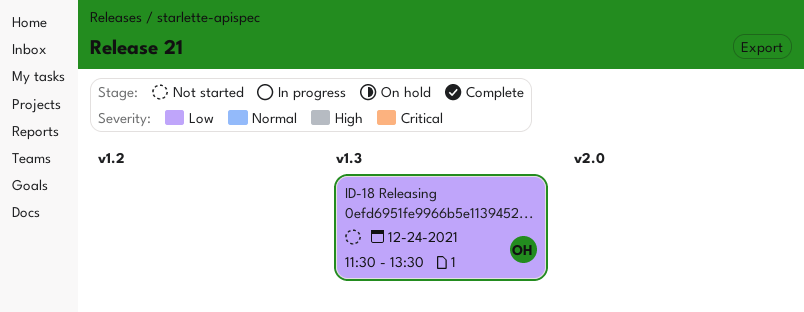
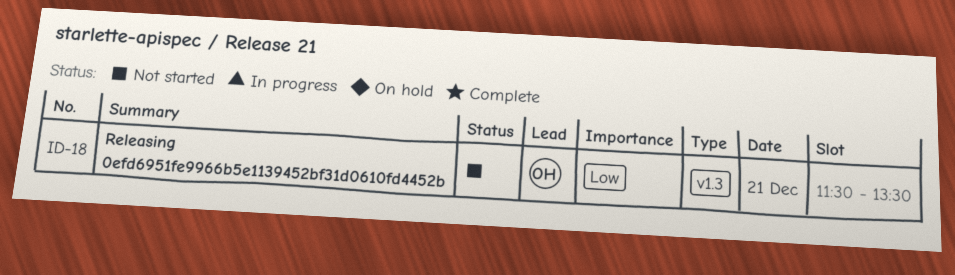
ID-18, day: Dec 24 -> Dec 21

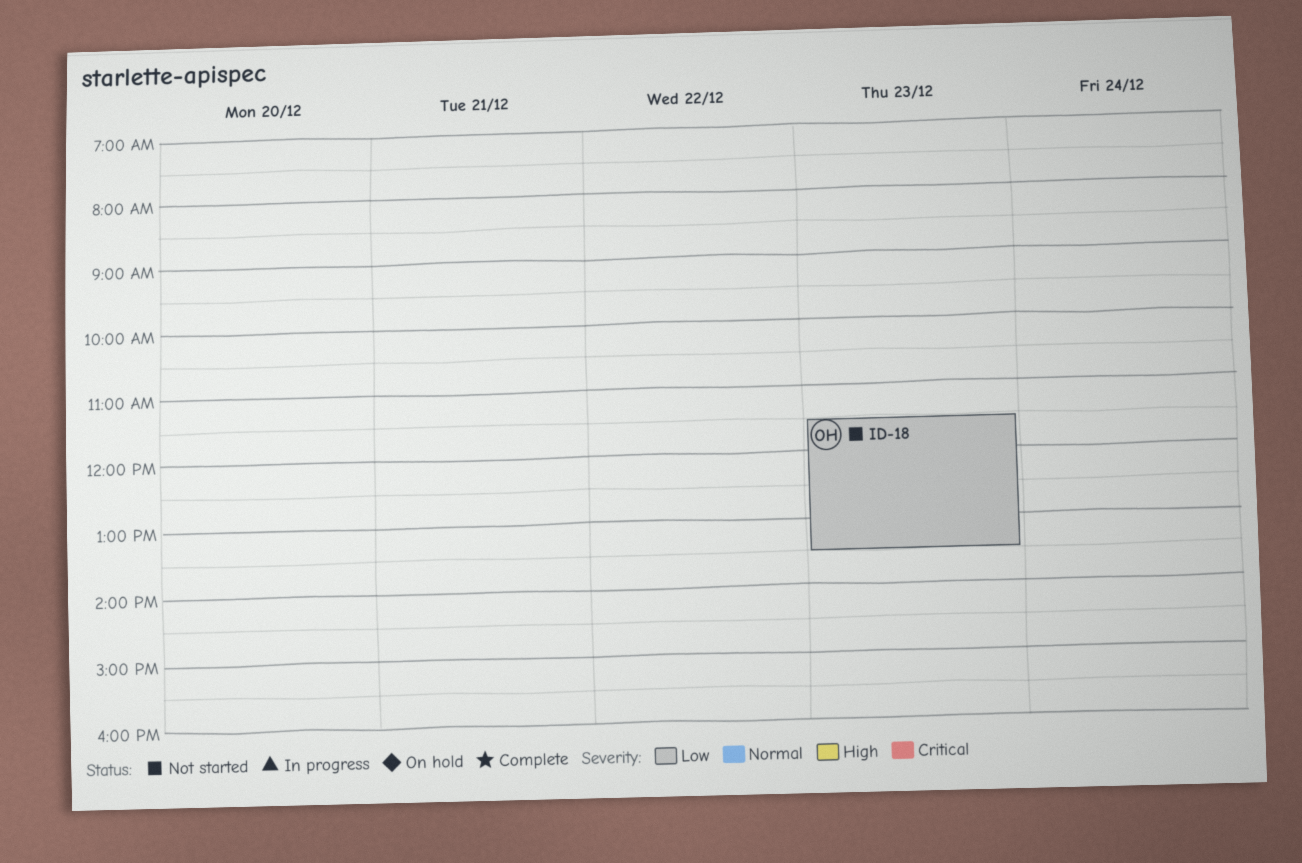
ID-18, day: Dec 21 -> Dec 23

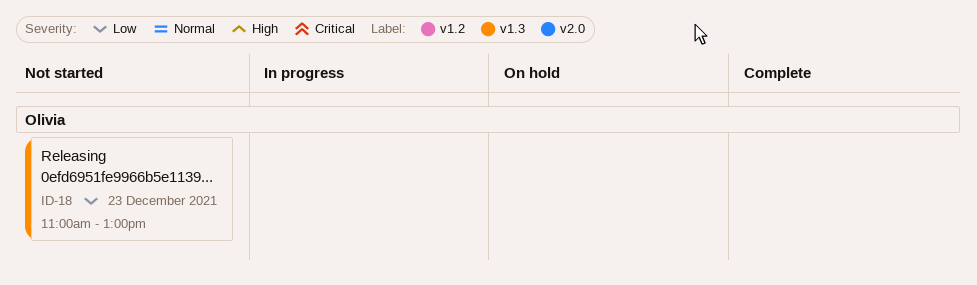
ID-18, begins: 11:30 -> 11:00
ID-18, ends: 13:30 -> 13:00

